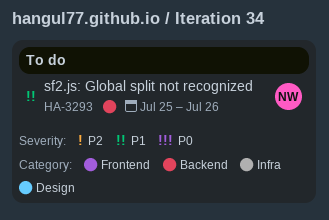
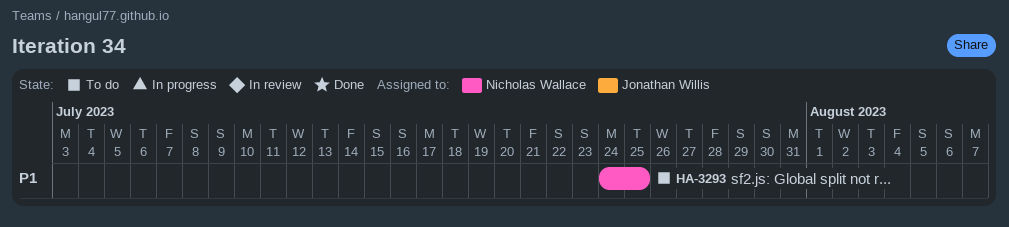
HA-3293, start: Jul 25 -> Jul 24
HA-3293, due: Jul 26 -> Jul 25

